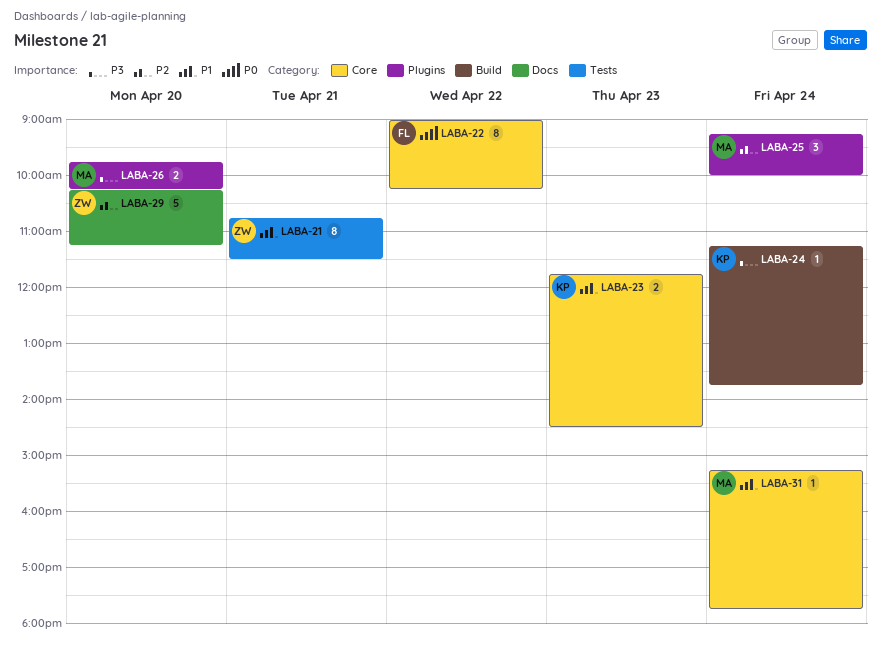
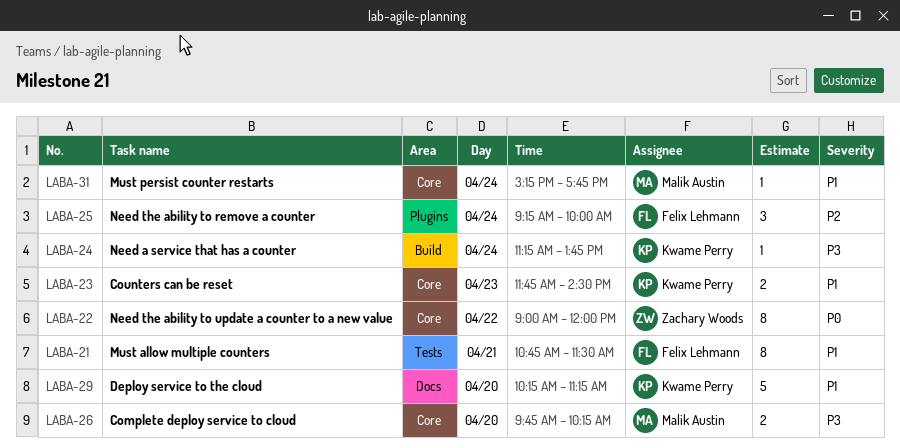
LABA-21, owner: Zachary Woods -> Felix Lehmann
LABA-22, owner: Felix Lehmann -> Zachary Woods
LABA-22, ends: 10:15 -> 12:00
LABA-25, owner: Malik Austin -> Felix Lehmann
LABA-26, label: Plugins -> Core
LABA-29, owner: Zachary Woods -> Kwame Perry
LABA-29, priority: P2 -> P1

